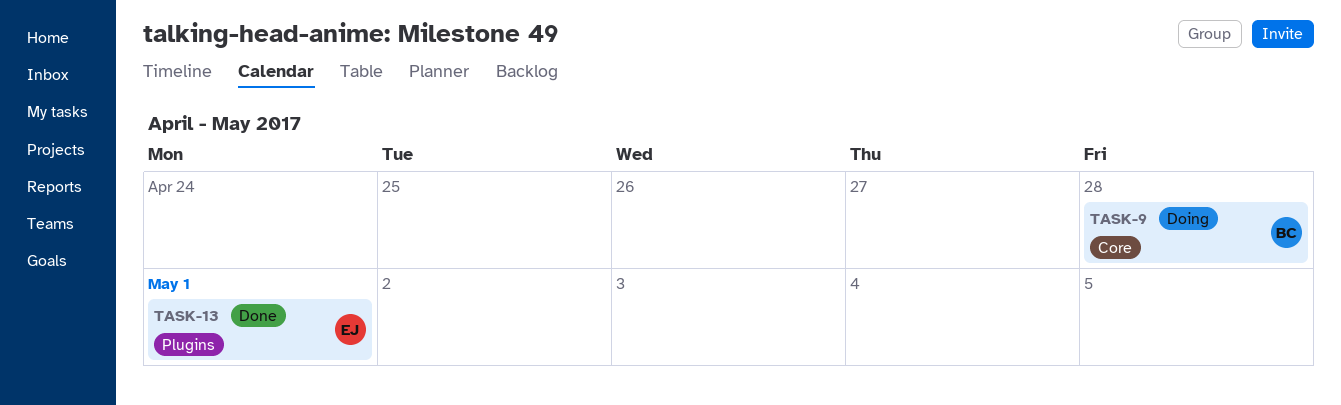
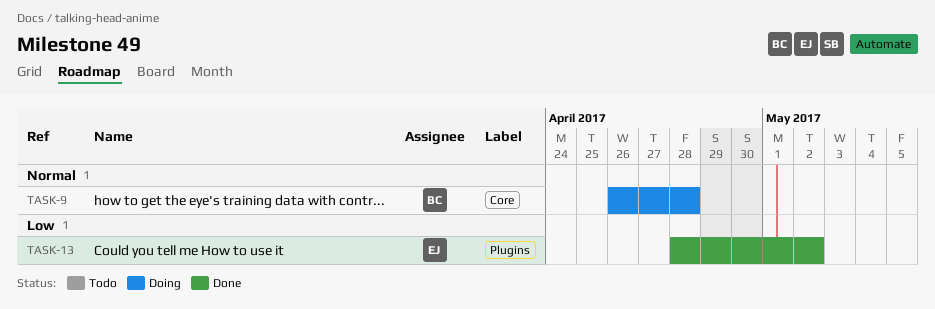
TASK-13, due: May 1 -> May 2

